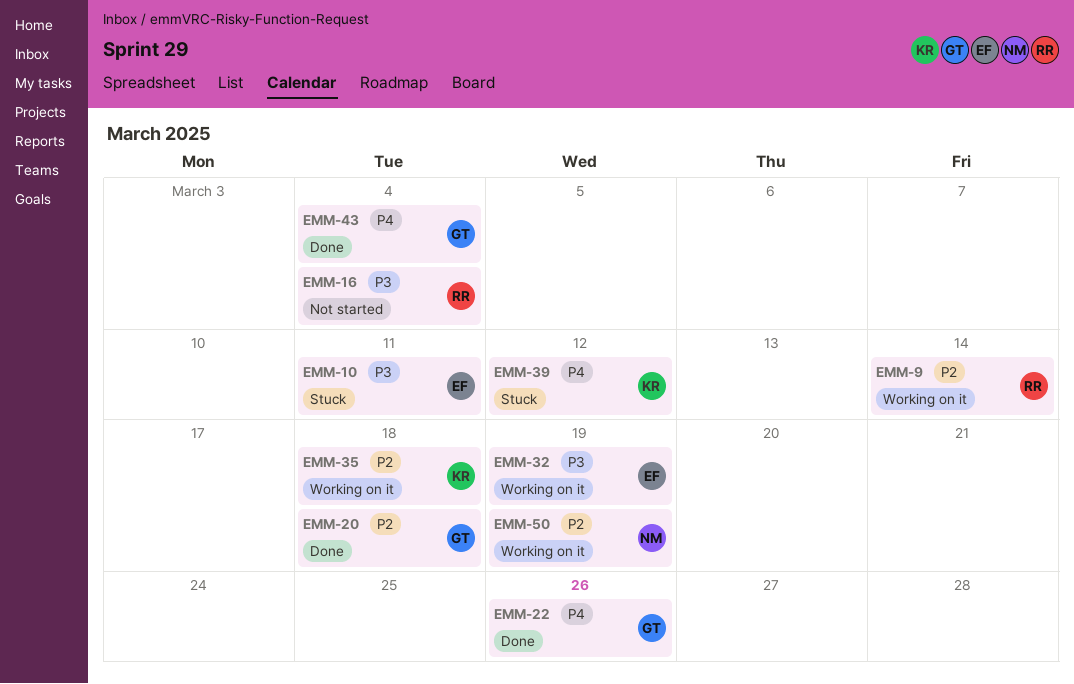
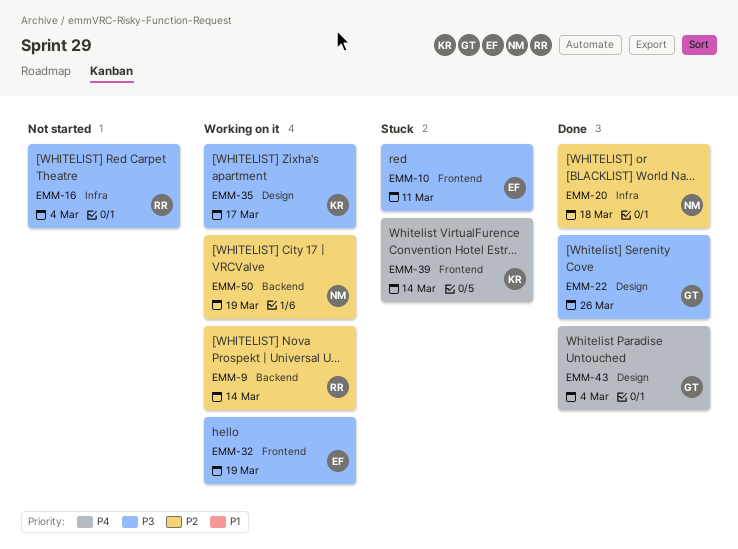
EMM-20, owner: GT -> NM
EMM-22, priority: P4 -> P3
EMM-35, priority: P2 -> P3
EMM-35, due: Mar 18 -> Mar 17
EMM-39, due: Mar 12 -> Mar 14

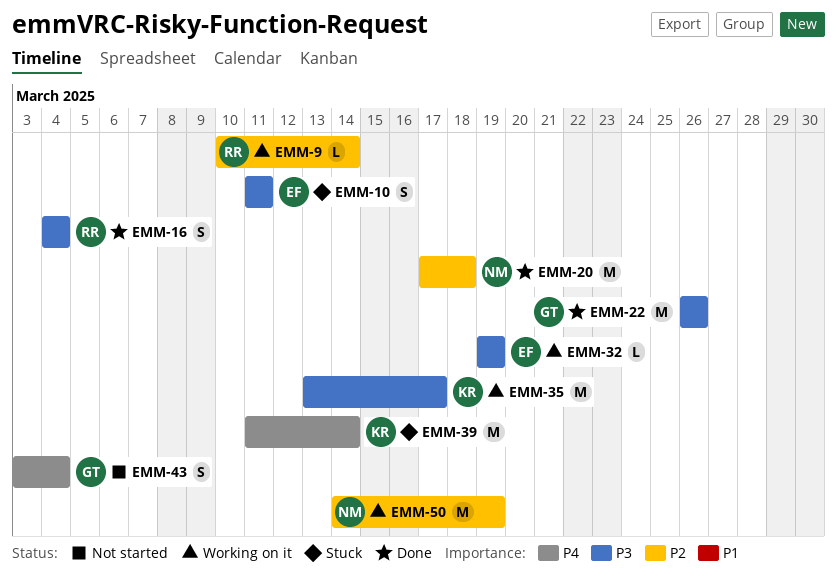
EMM-16, status: Not started -> Done
EMM-43, status: Done -> Not started

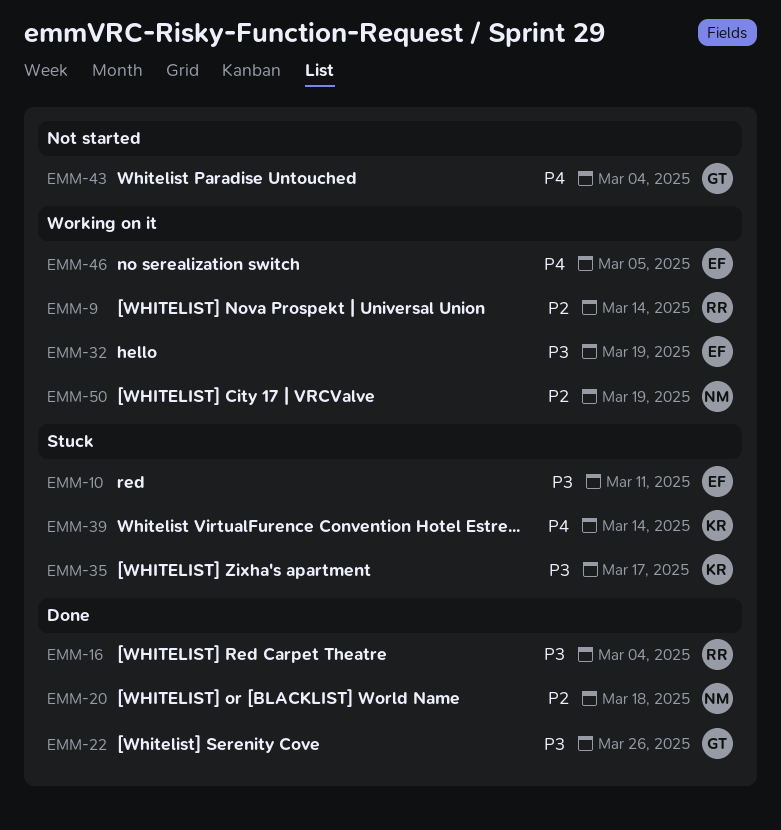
EMM-35, status: Working on it -> Stuck
EMM-46: none -> present

